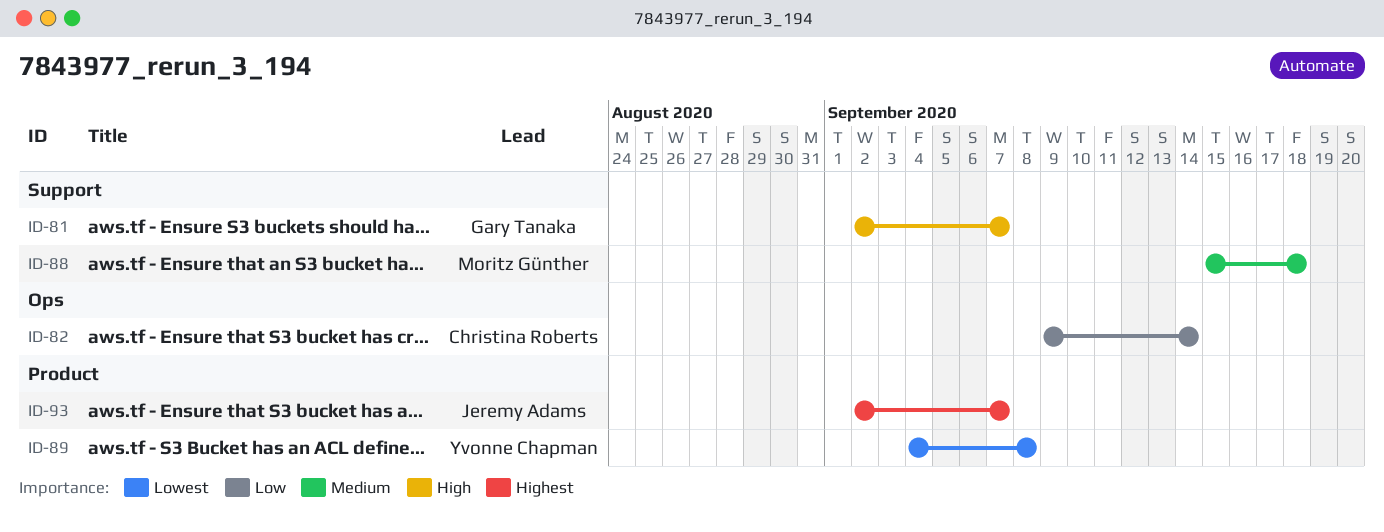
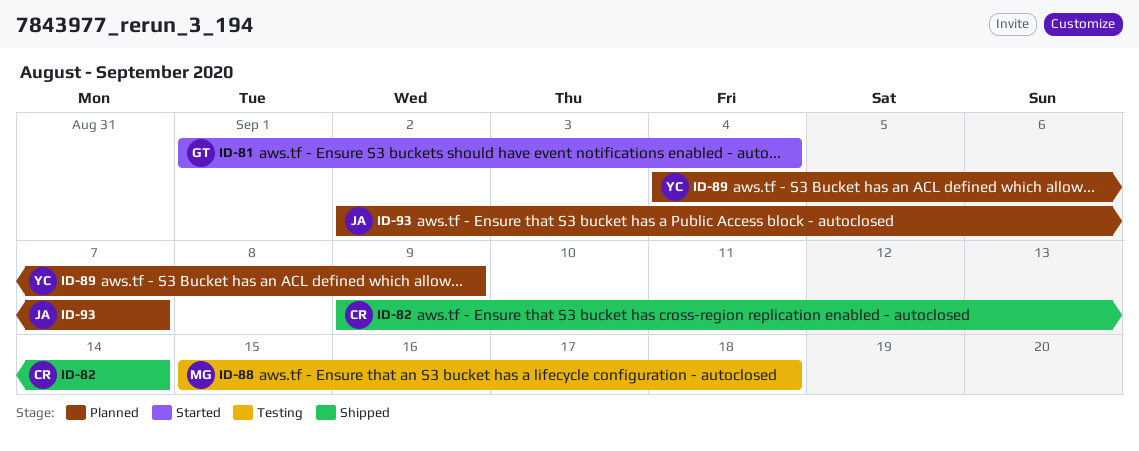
ID-81, start: Sep 2 -> Sep 1
ID-81, due: Sep 7 -> Sep 4
ID-89, due: Sep 8 -> Sep 9

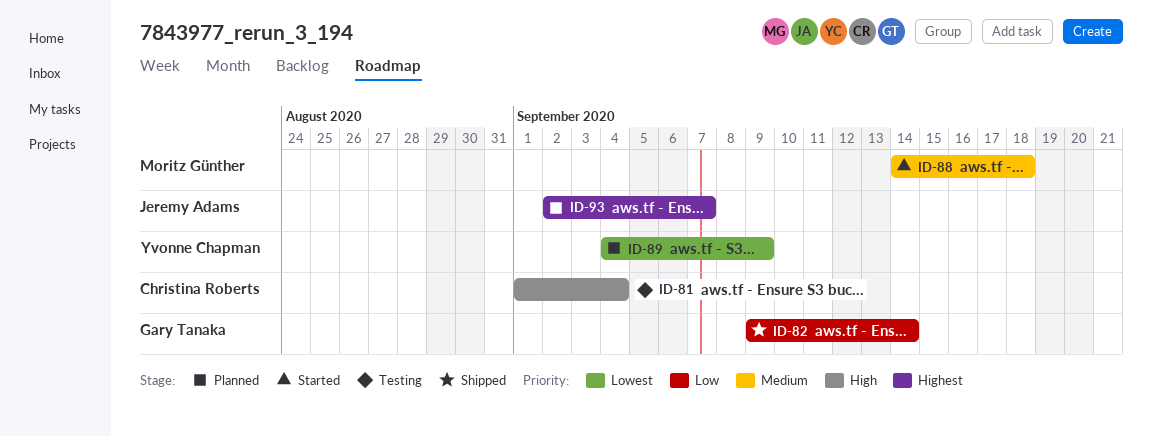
ID-81, status: Started -> Testing
ID-81, owner: Gary Tanaka -> Christina Roberts
ID-82, owner: Christina Roberts -> Gary Tanaka
ID-88, status: Testing -> Started
ID-88, start: Sep 15 -> Sep 14

